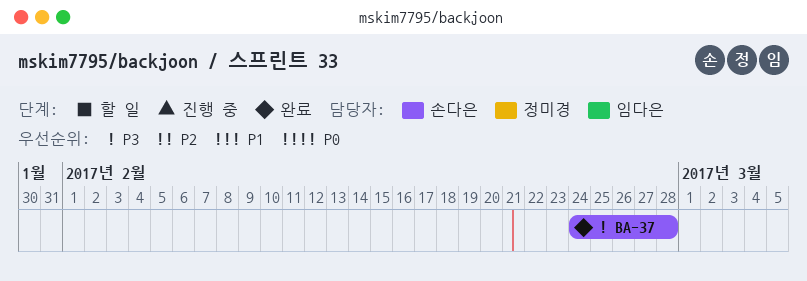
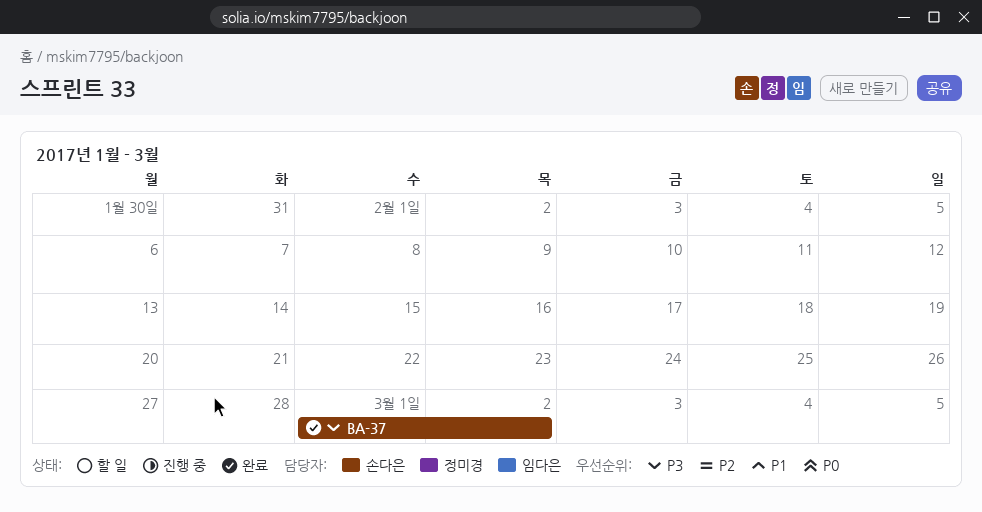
BA-37, start: Feb 24 -> Mar 1
BA-37, due: Feb 28 -> Mar 2

